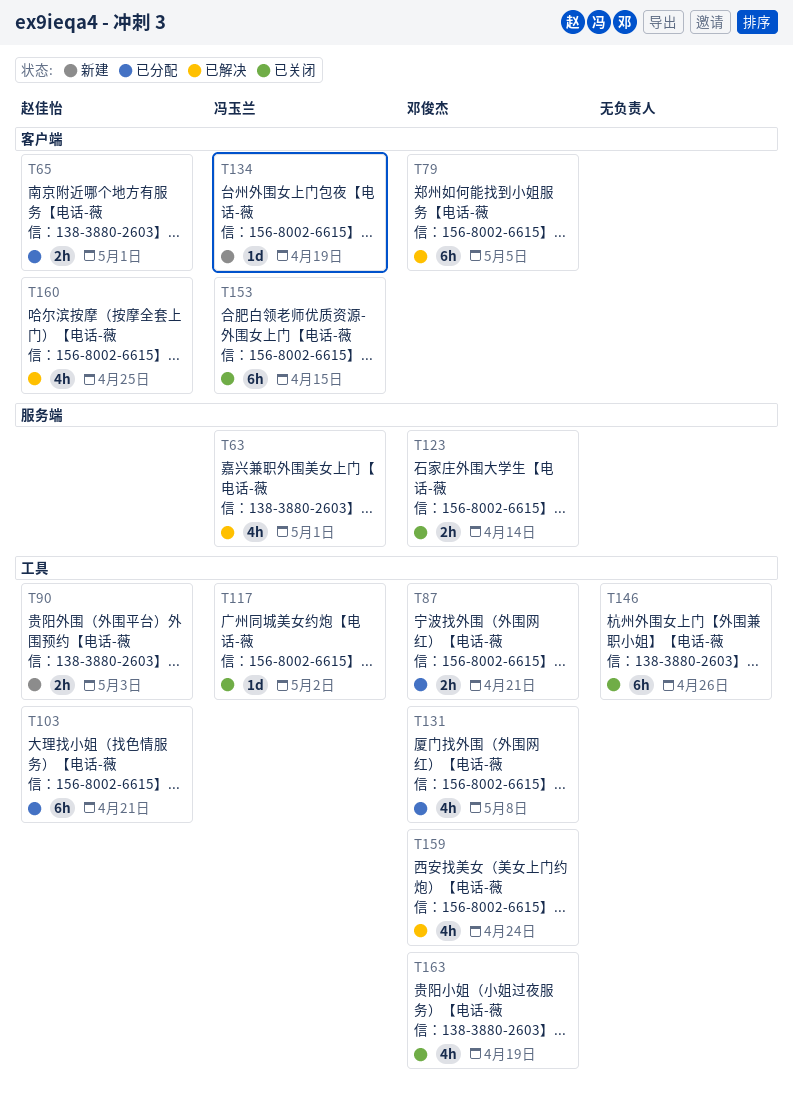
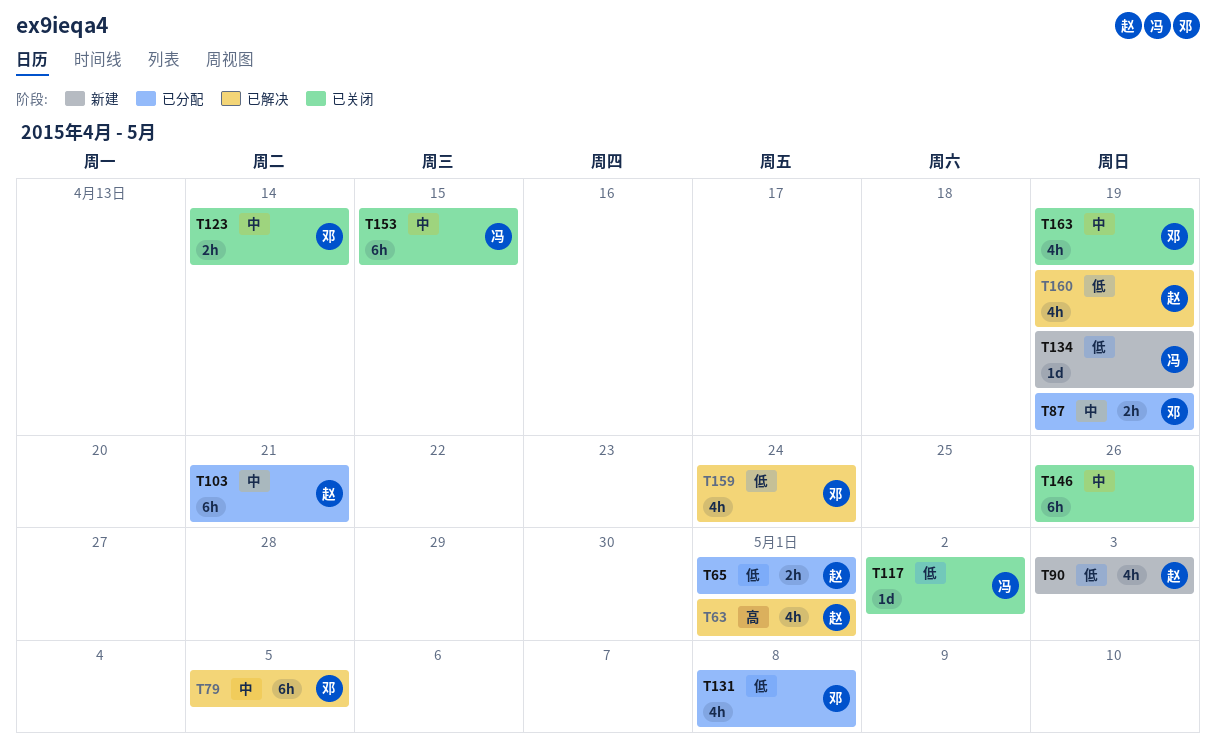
T63, owner: 冯玉兰 -> 赵佳怡
T87, due: Apr 21 -> Apr 19
T90, estimate: 2h -> 4h
T160, due: Apr 25 -> Apr 19

